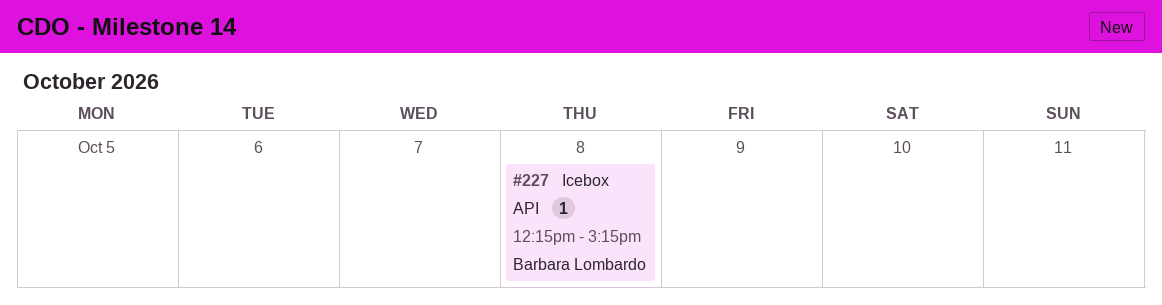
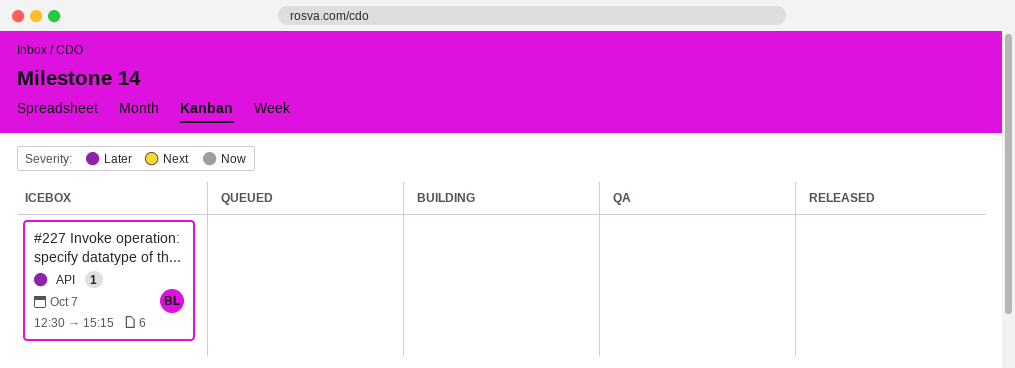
#227, day: Oct 8 -> Oct 7
#227, begins: 12:15 -> 12:30

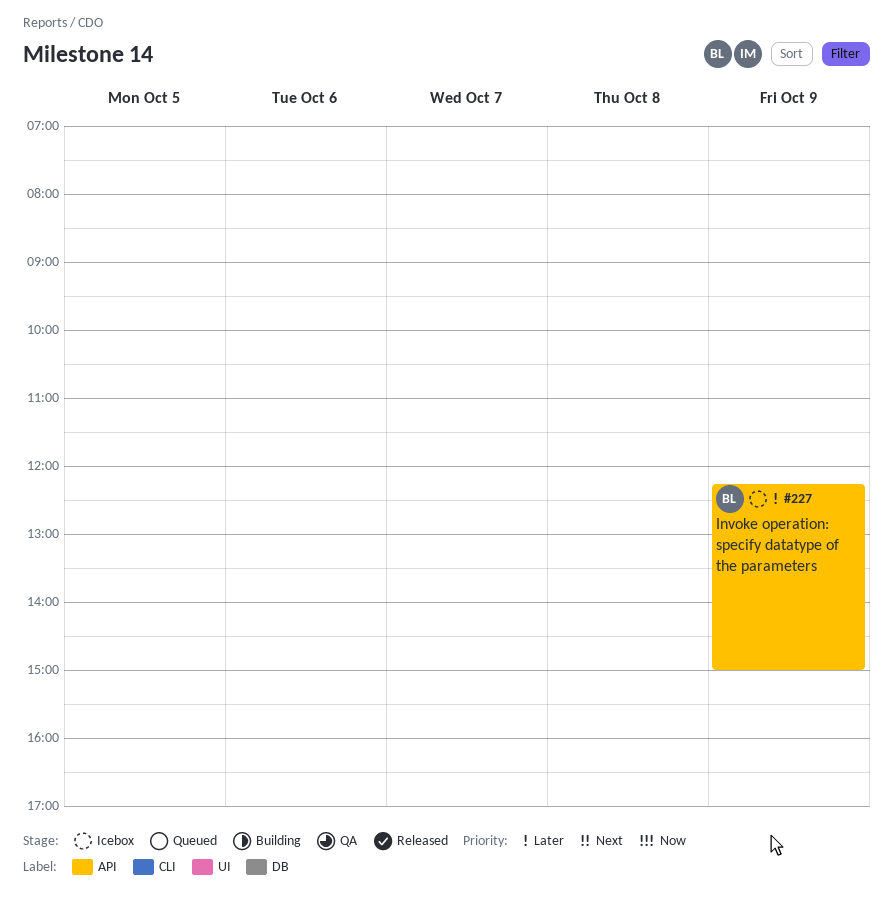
#227, day: Oct 7 -> Oct 9
#227, begins: 12:30 -> 12:15
#227, ends: 15:15 -> 15:00

